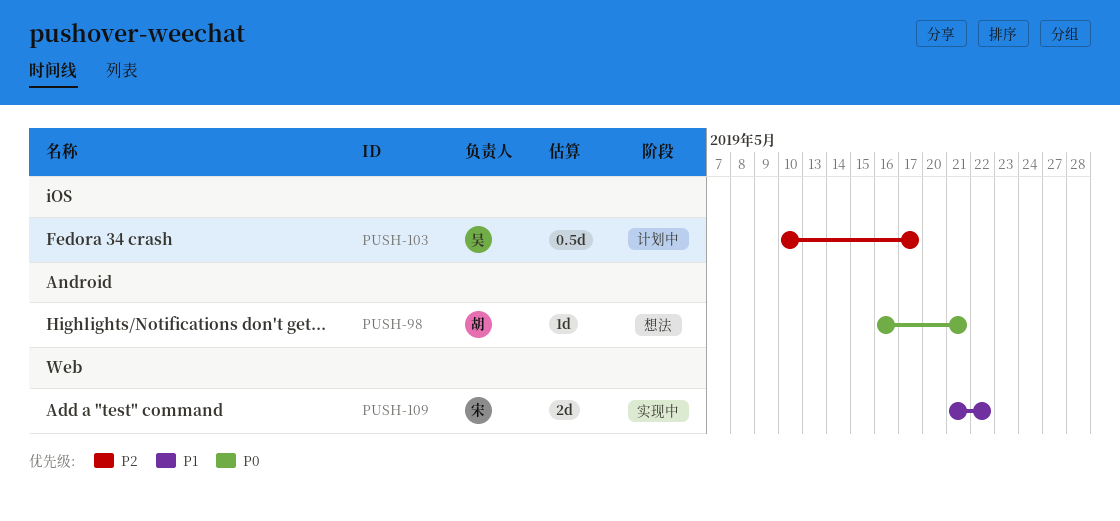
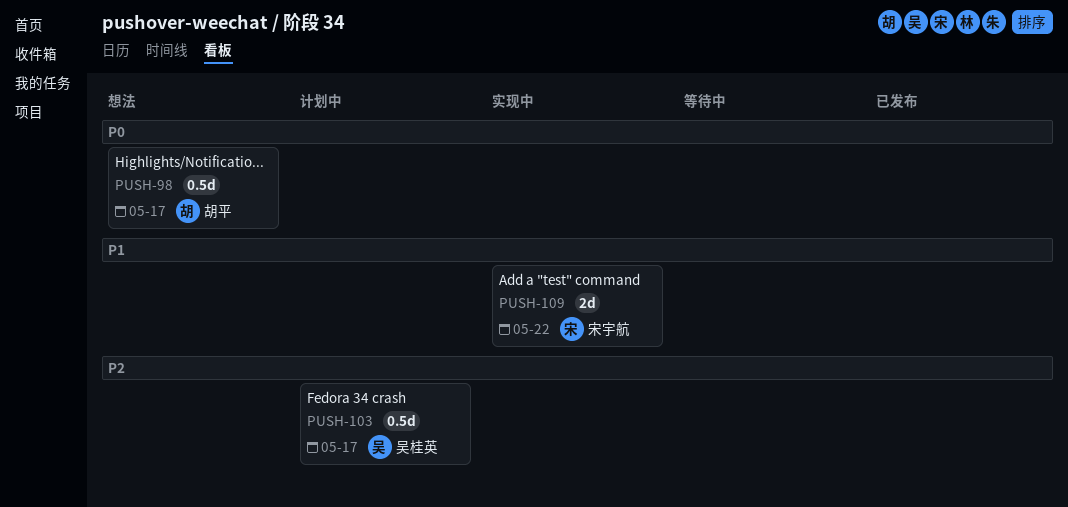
PUSH-98, estimate: 1d -> 0.5d
PUSH-98, due: May 21 -> May 17

